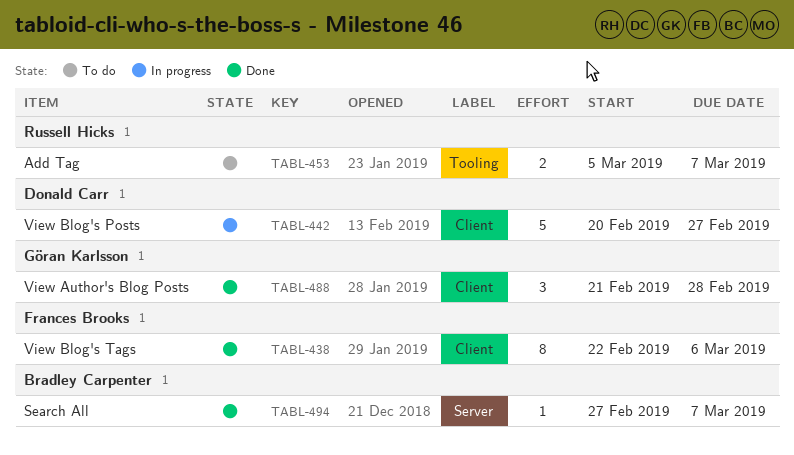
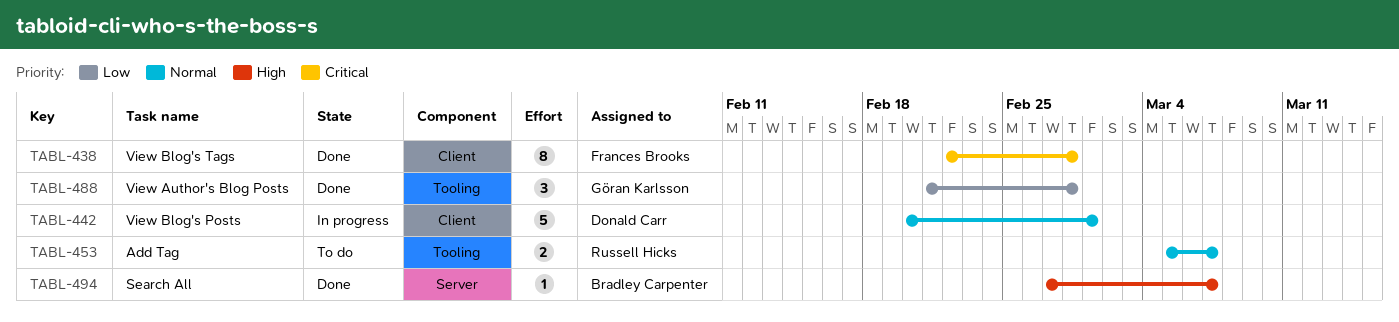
TABL-438, due: Mar 6 -> Feb 28
TABL-442, due: Feb 27 -> Mar 1
TABL-488, label: Client -> Tooling

